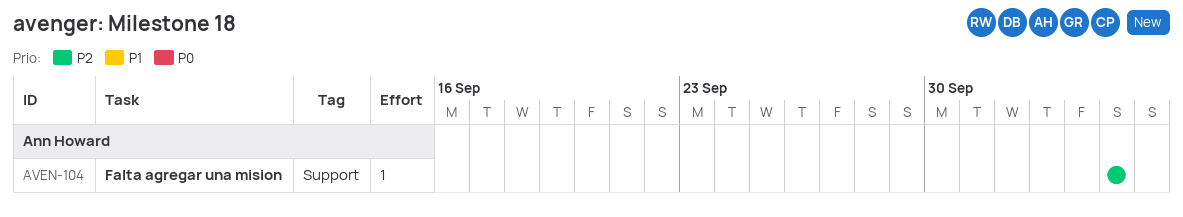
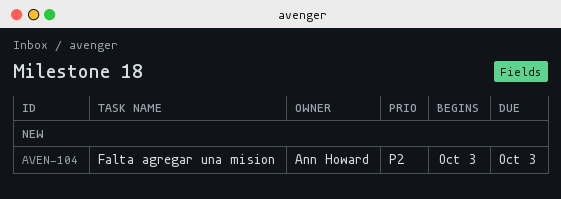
AVEN-104, start: Oct 5 -> Oct 3
AVEN-104, due: Oct 5 -> Oct 3

